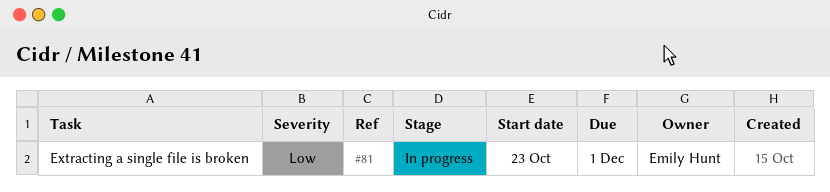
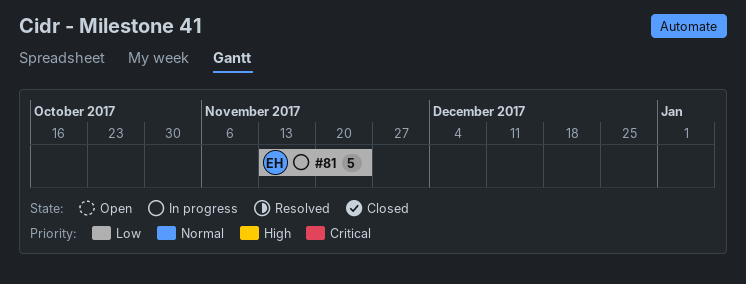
#81, start: Oct 23 -> Nov 13
#81, due: Dec 1 -> Nov 24

